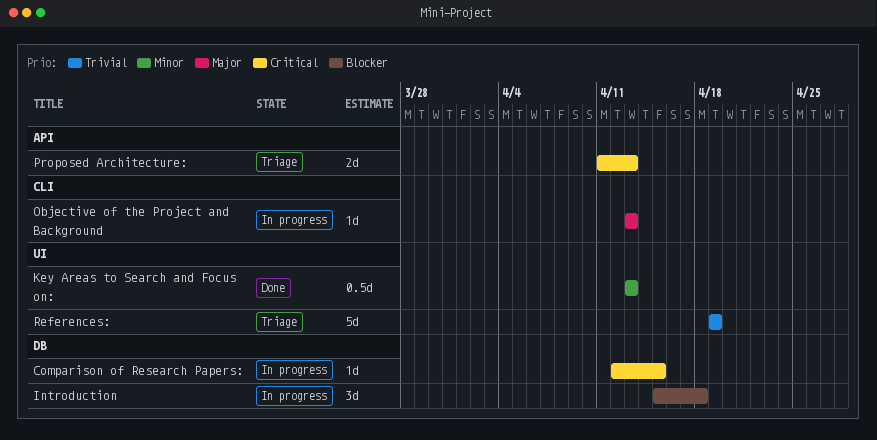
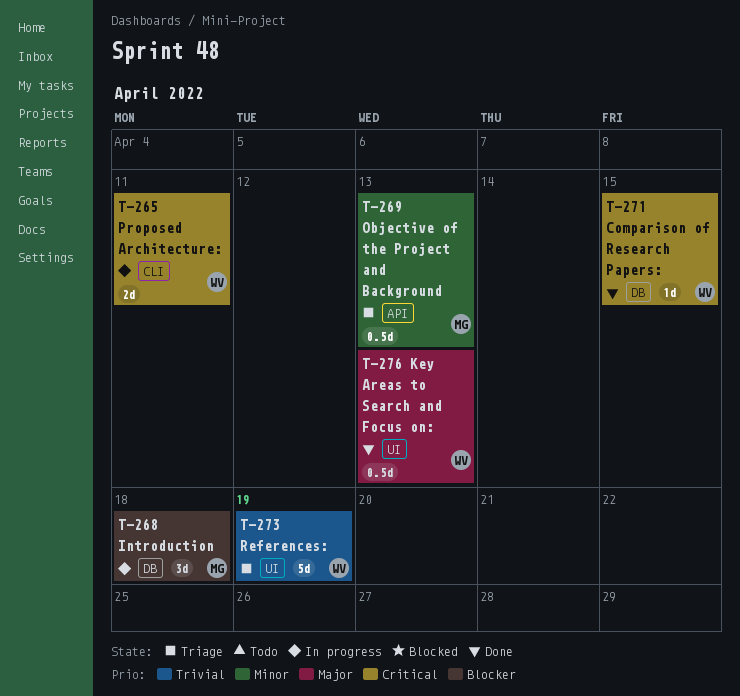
Comparison of Research Papers:, status: In progress -> Done
Key Areas to Search and Focus on:, priority: Minor -> Major
Objective of the Project and Background, status: In progress -> Triage
Objective of the Project and Background, priority: Major -> Minor
Objective of the Project and Background, label: CLI -> API
Objective of the Project and Background, estimate: 1d -> 0.5d
Proposed Architecture:, status: Triage -> In progress
Proposed Architecture:, label: API -> CLI
Proposed Architecture:, due: Apr 13 -> Apr 11

